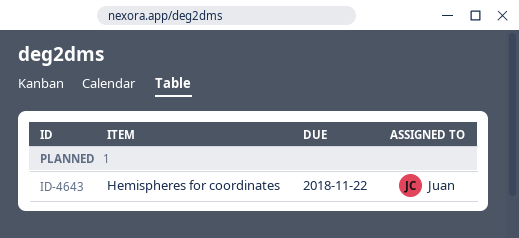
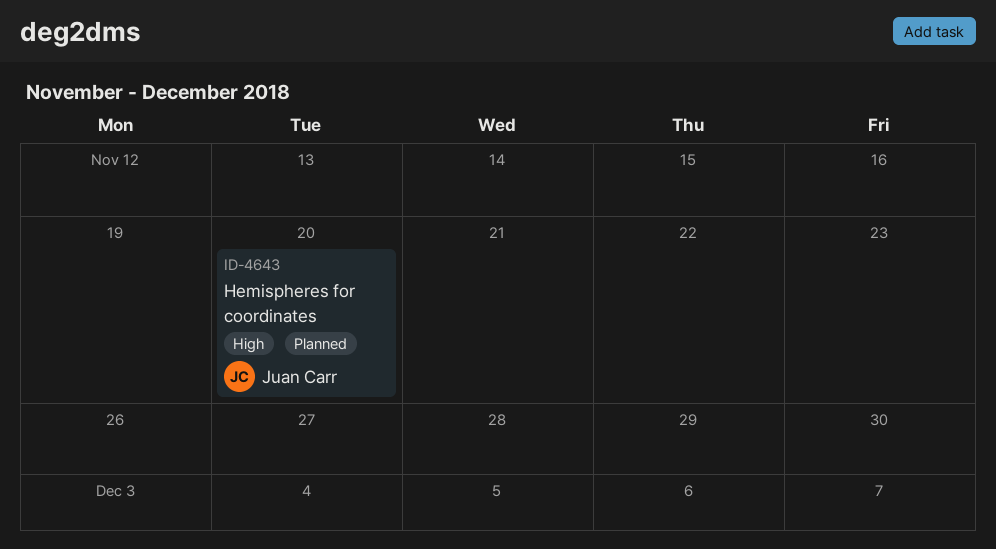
ID-4643, due: Nov 22 -> Nov 20

